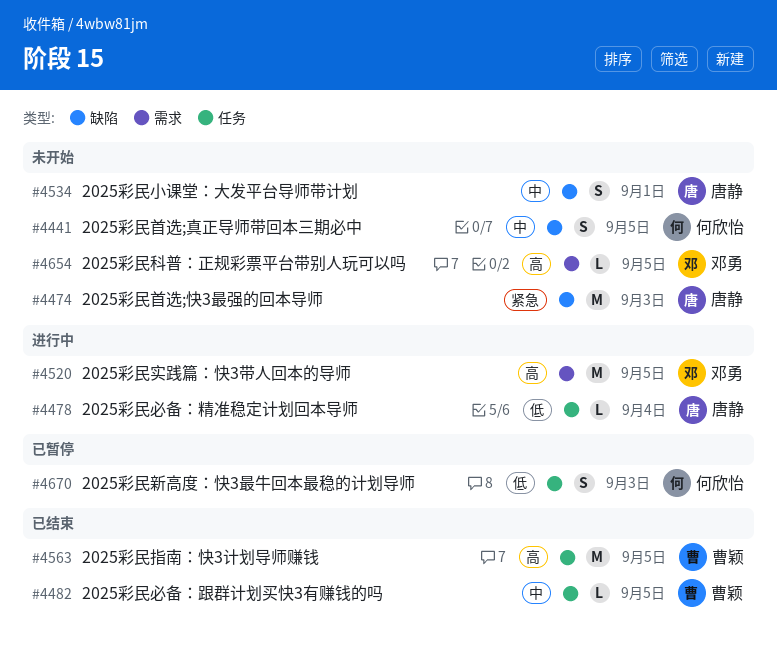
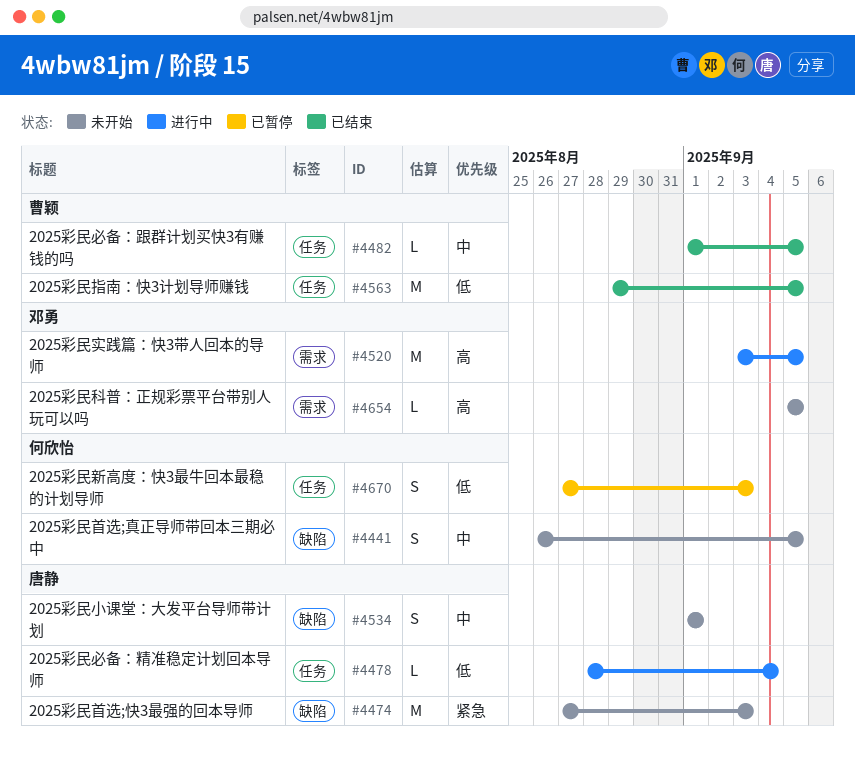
#4563, priority: 高 -> 低

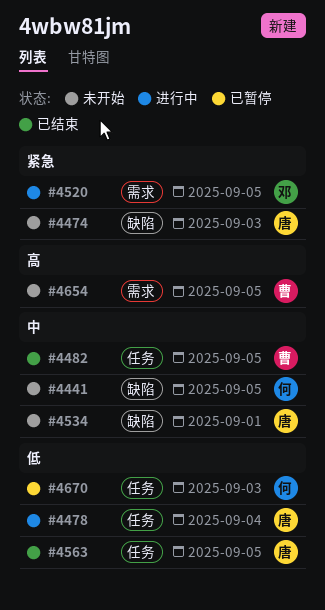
#4520, priority: 高 -> 紧急
#4563, owner: 曹颖 -> 唐静
#4654, owner: 邓勇 -> 曹颖

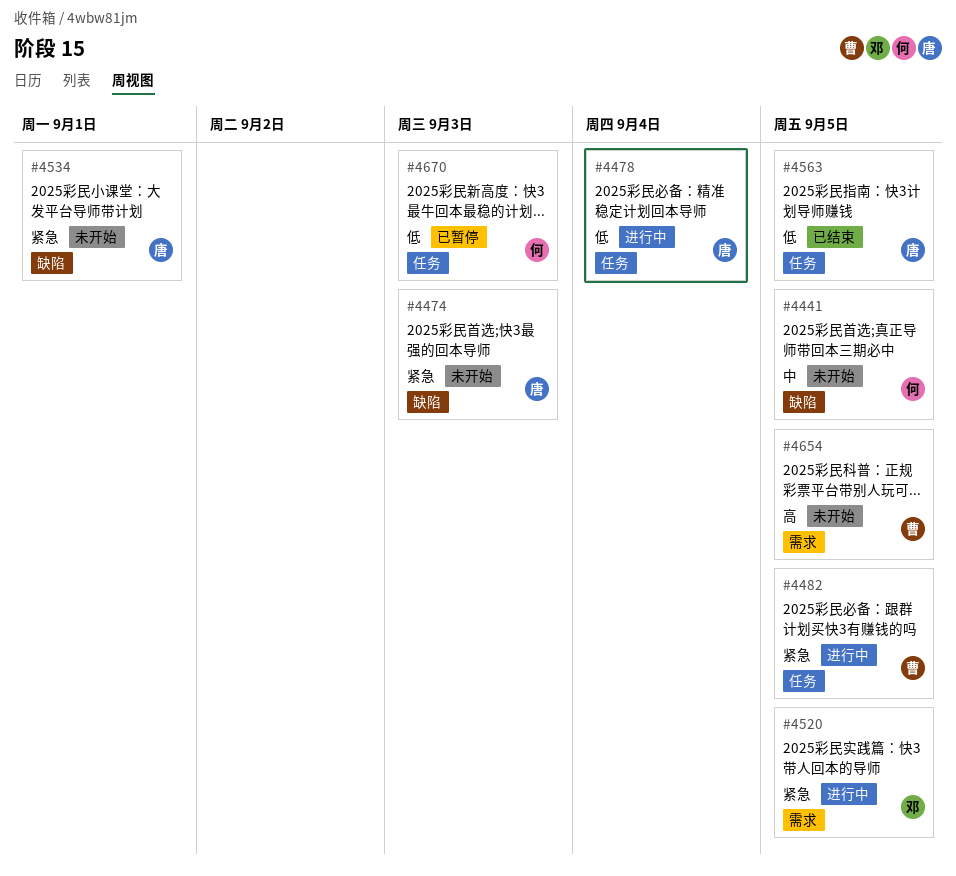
#4482, status: 已结束 -> 进行中
#4482, priority: 中 -> 紧急
#4534, priority: 中 -> 紧急

